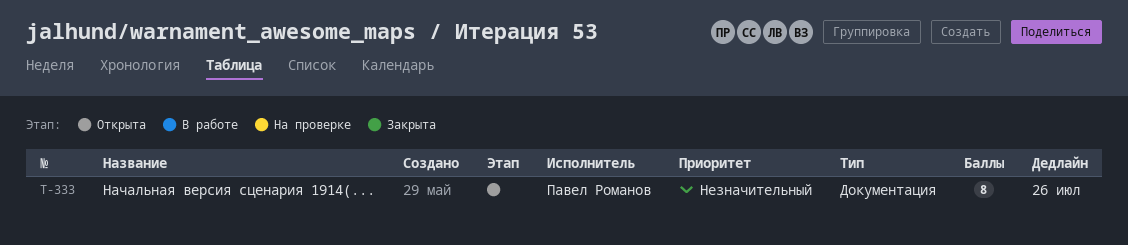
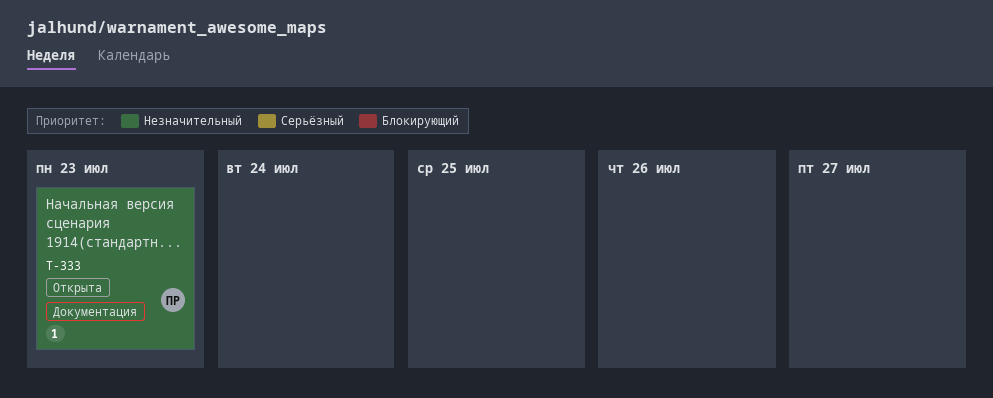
T-333, estimate: 8 -> 1
T-333, due: Jul 26 -> Jul 23

